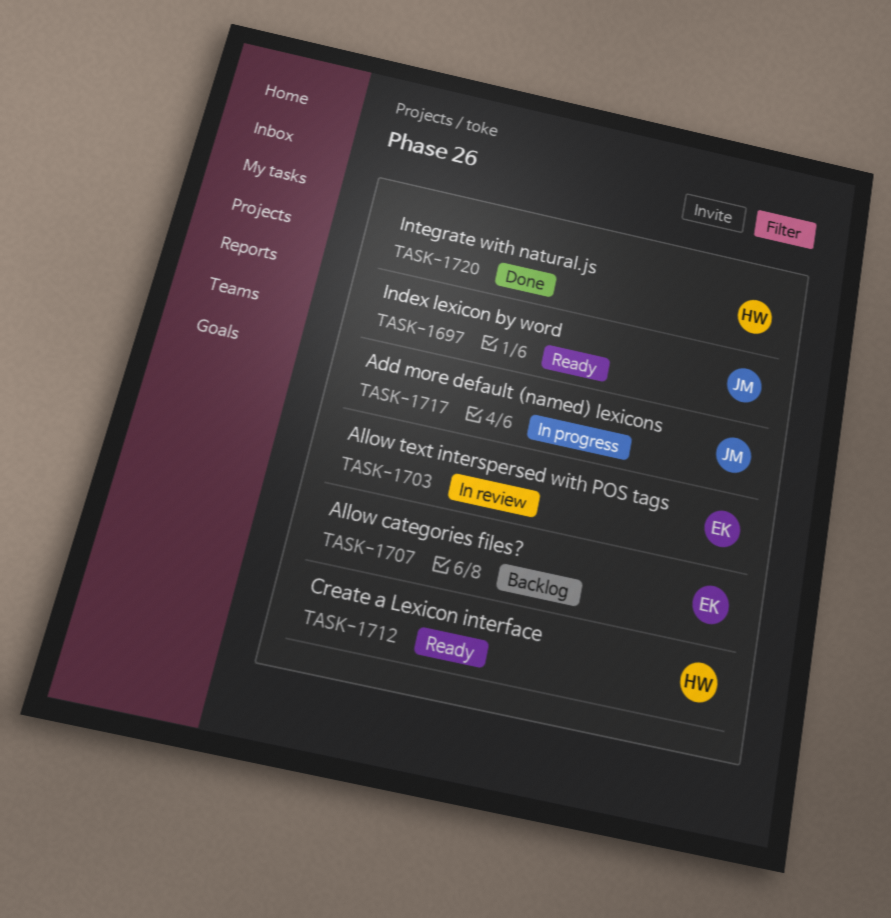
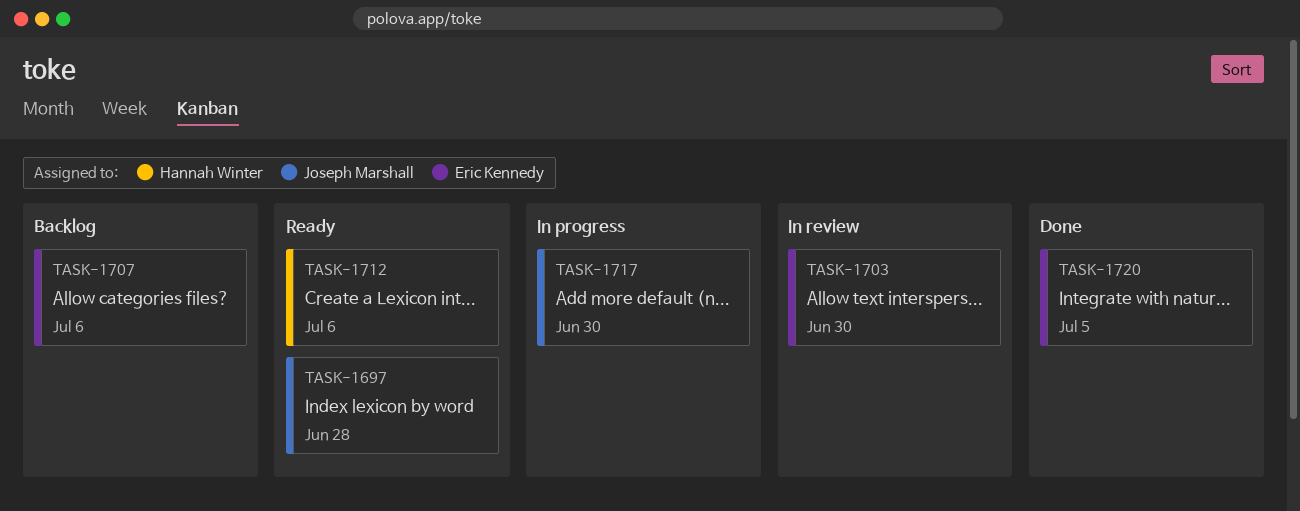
TASK-1720, owner: Hannah Winter -> Eric Kennedy

